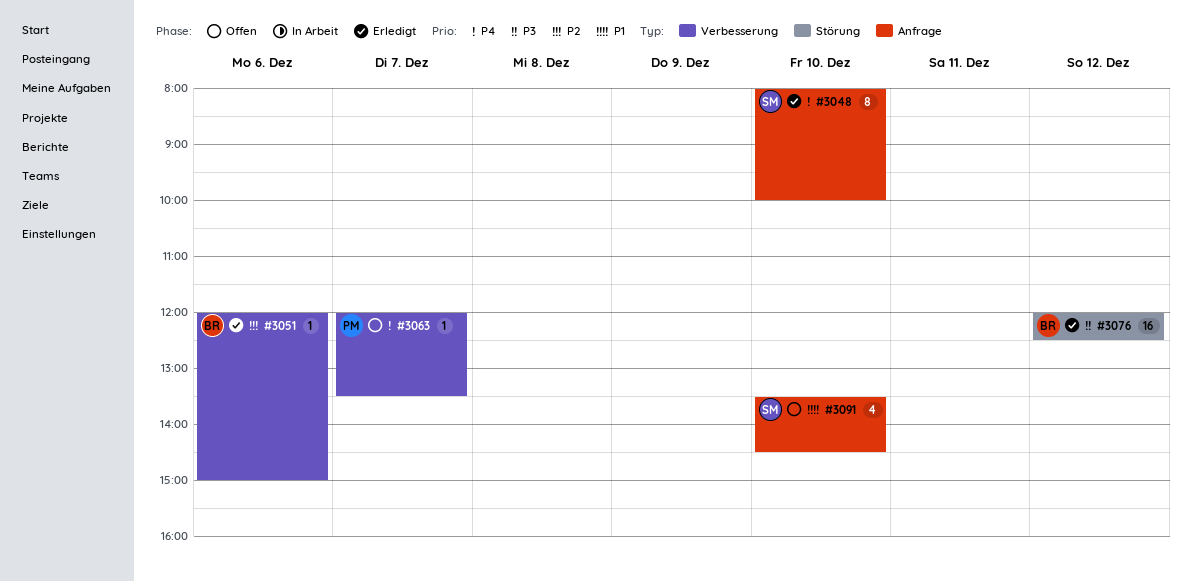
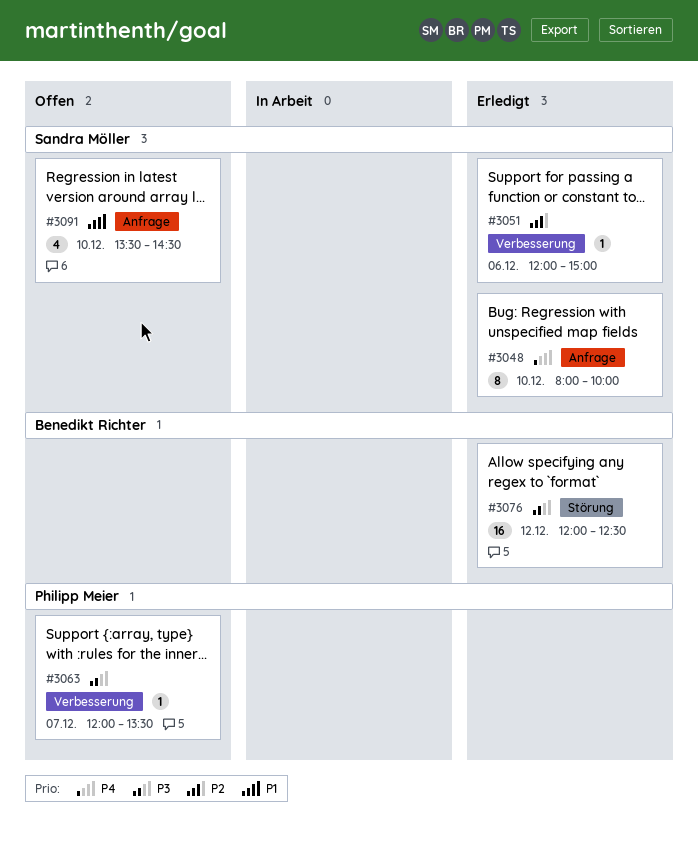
#3051, owner: Benedikt Richter -> Sandra Möller
#3063, priority: P4 -> P3

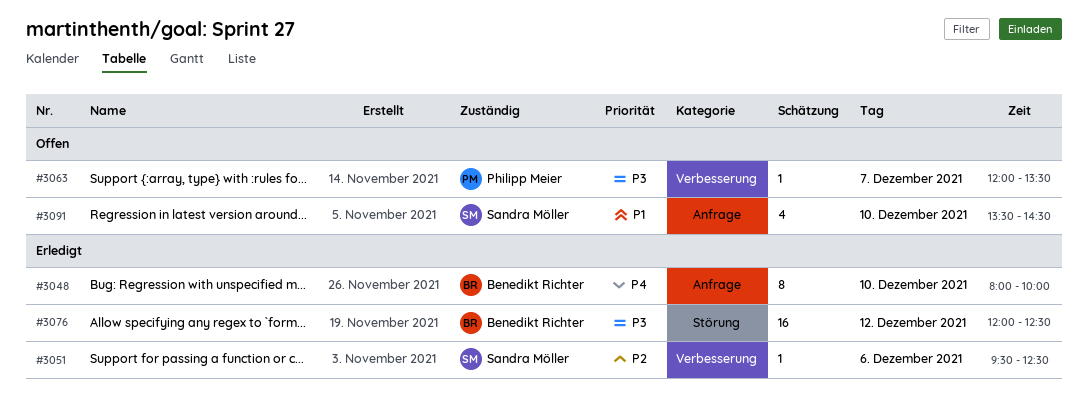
#3048, owner: Sandra Möller -> Benedikt Richter
#3051, begins: 12:00 -> 09:30
#3051, ends: 15:00 -> 12:30

